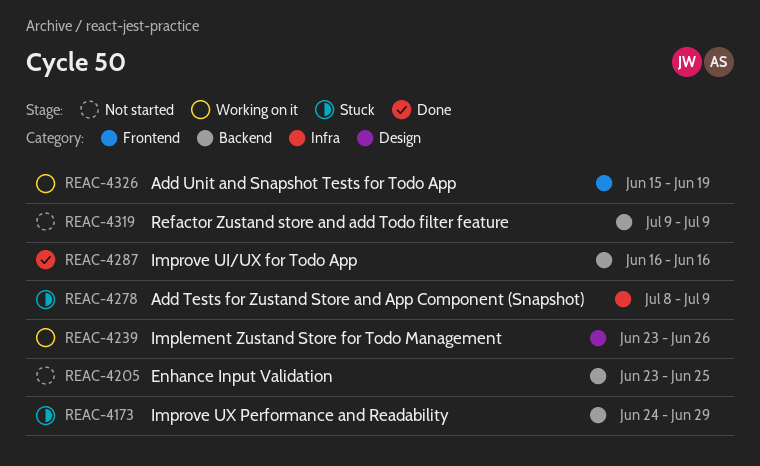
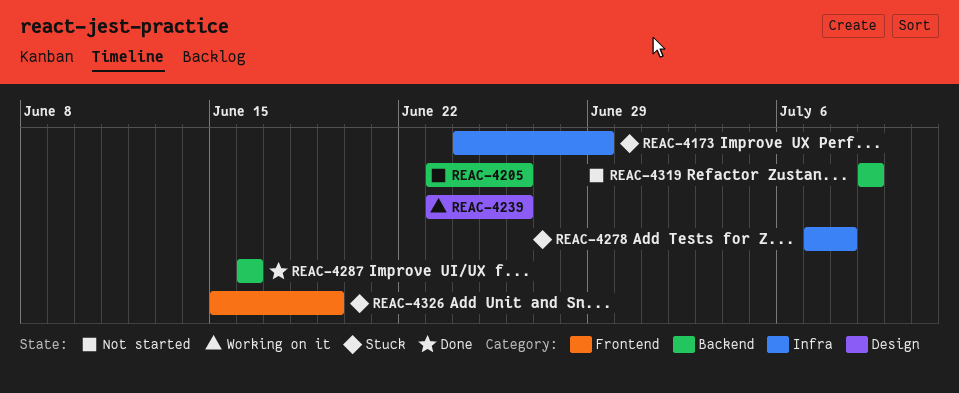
REAC-4173, label: Backend -> Infra
REAC-4205, due: Jun 25 -> Jun 26
REAC-4278, start: Jul 8 -> Jul 7
REAC-4278, due: Jul 9 -> Jul 8
REAC-4326, status: Working on it -> Stuck

